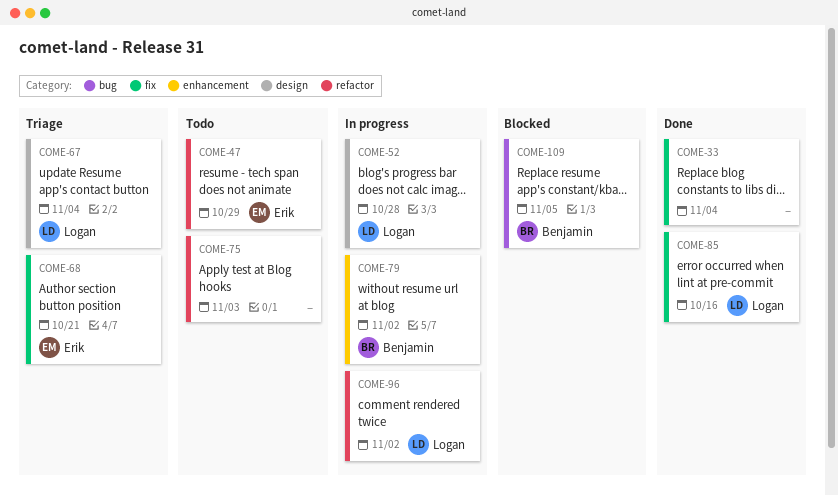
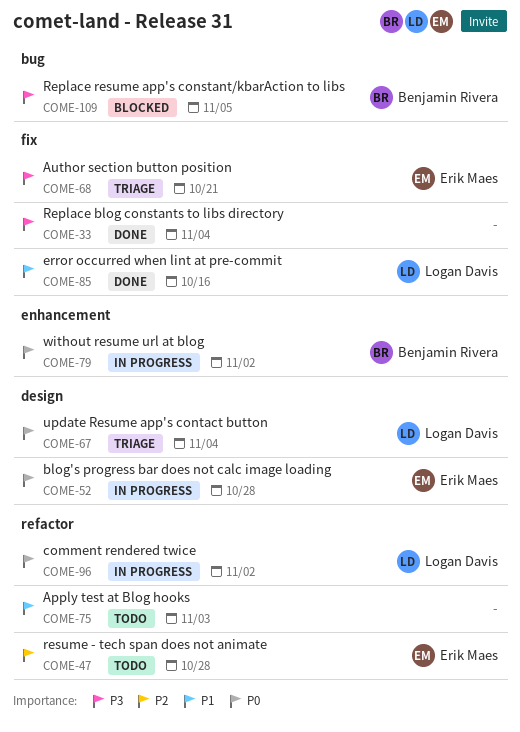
COME-47, due: Oct 29 -> Oct 28
COME-52, owner: Logan Davis -> Erik Maes

